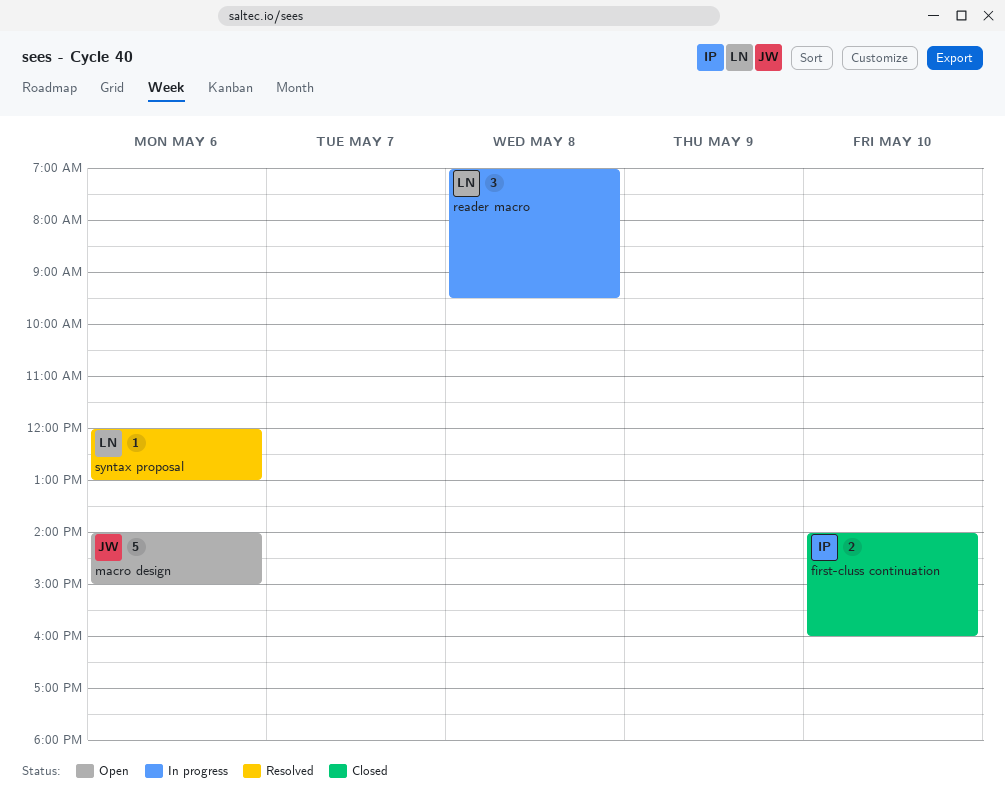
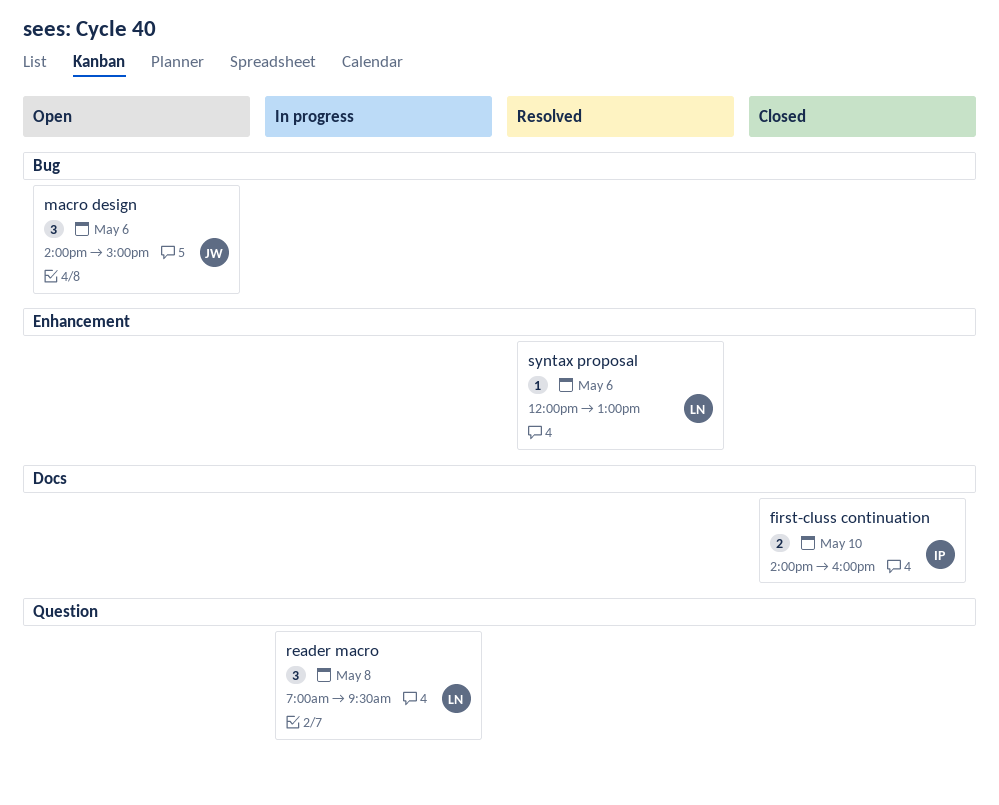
macro design, estimate: 5 -> 3

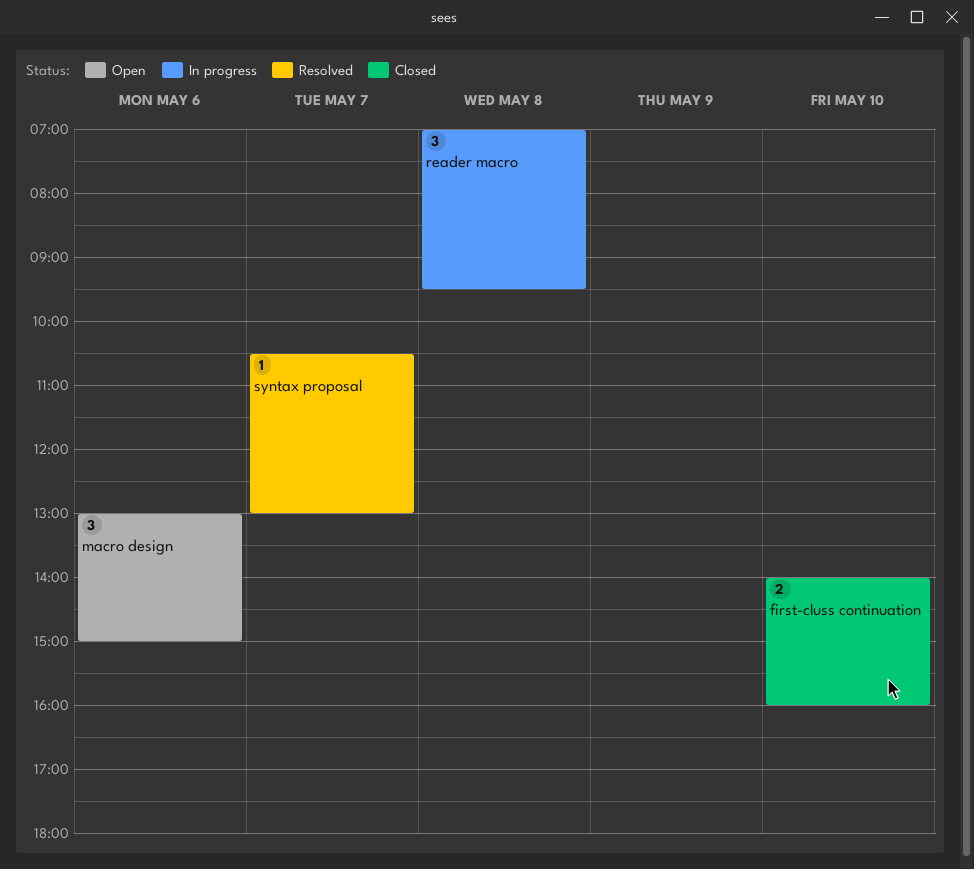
macro design, begins: 14:00 -> 13:00
syntax proposal, day: May 6 -> May 7
syntax proposal, begins: 12:00 -> 10:30

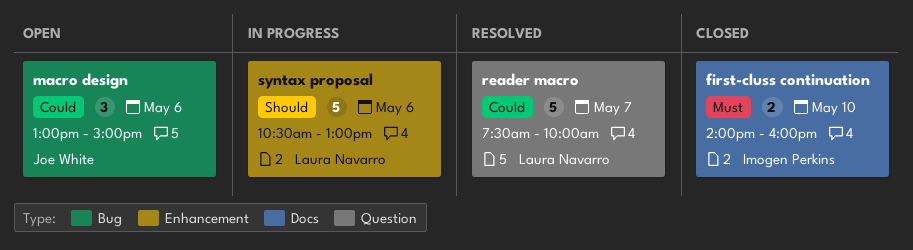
reader macro, status: In progress -> Resolved
reader macro, estimate: 3 -> 5
reader macro, day: May 8 -> May 7
reader macro, begins: 07:00 -> 07:30
reader macro, ends: 09:30 -> 10:00
syntax proposal, status: Resolved -> In progress
syntax proposal, estimate: 1 -> 5
syntax proposal, day: May 7 -> May 6

